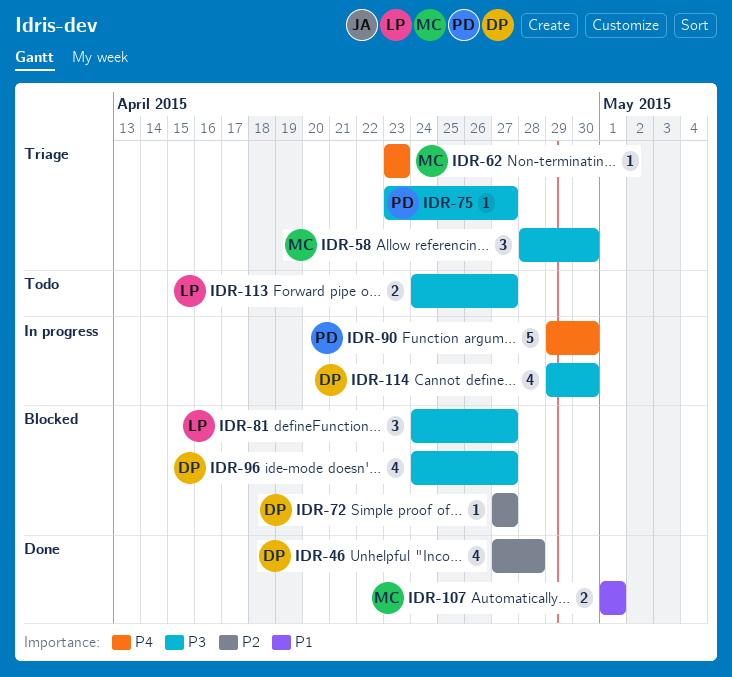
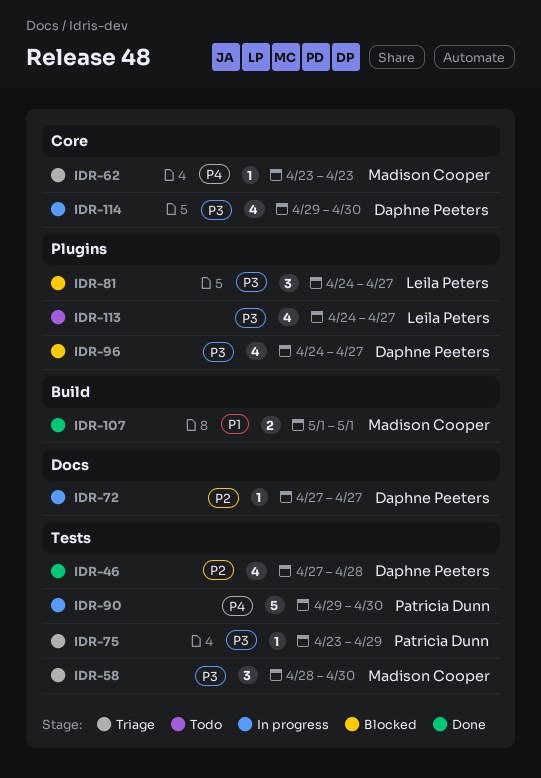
IDR-72, status: Blocked -> In progress
IDR-75, due: Apr 27 -> Apr 29
IDR-113, estimate: 2 -> 4

